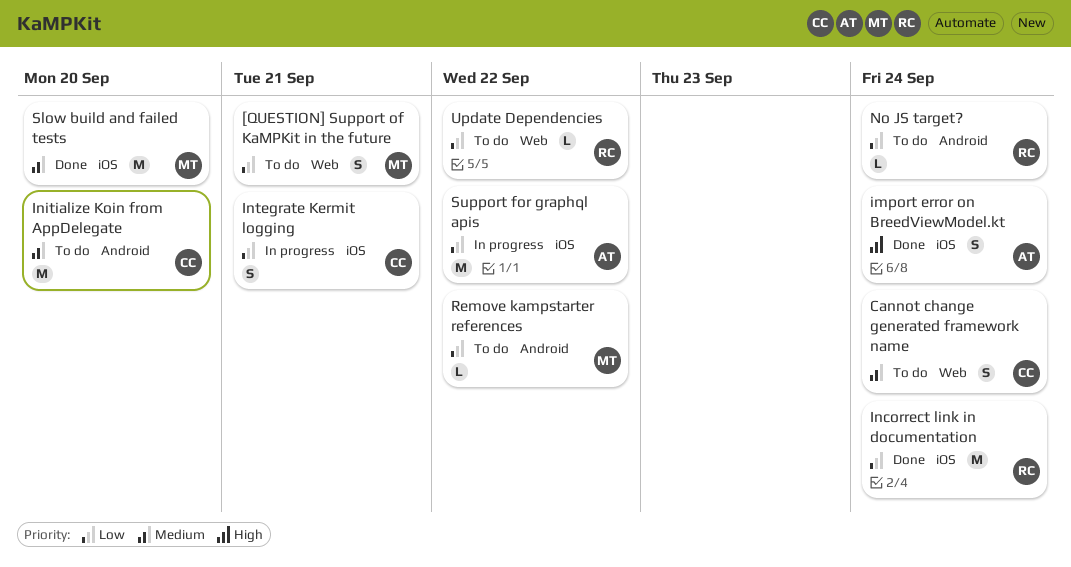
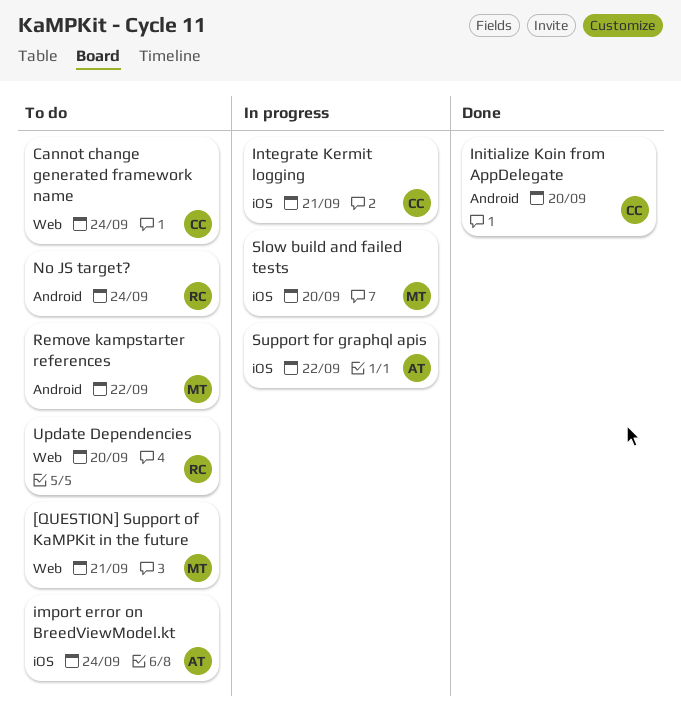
import error on BreedViewModel.kt, status: Done -> To do
Incorrect link in documentation: present -> none
Initialize Koin from AppDelegate, status: To do -> Done
Slow build and failed tests, status: Done -> In progress
Update Dependencies, due: Sep 22 -> Sep 20

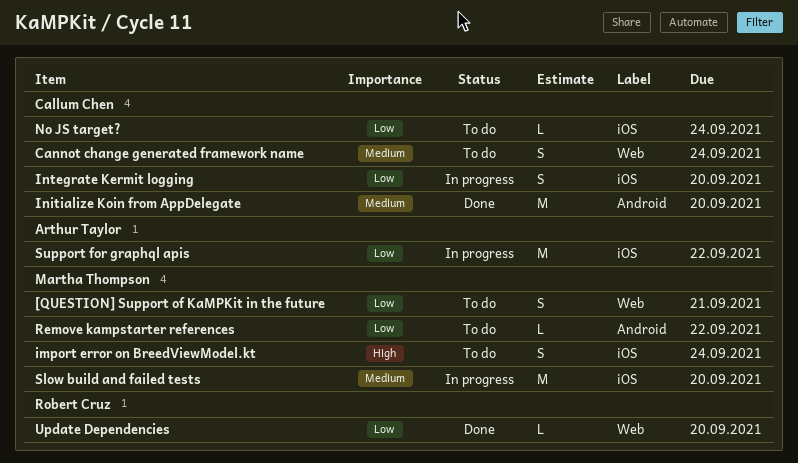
import error on BreedViewModel.kt, owner: Arthur Taylor -> Martha Thompson
Integrate Kermit logging, due: Sep 21 -> Sep 20
No JS target?, owner: Robert Cruz -> Callum Chen
No JS target?, label: Android -> iOS
Update Dependencies, status: To do -> Done

